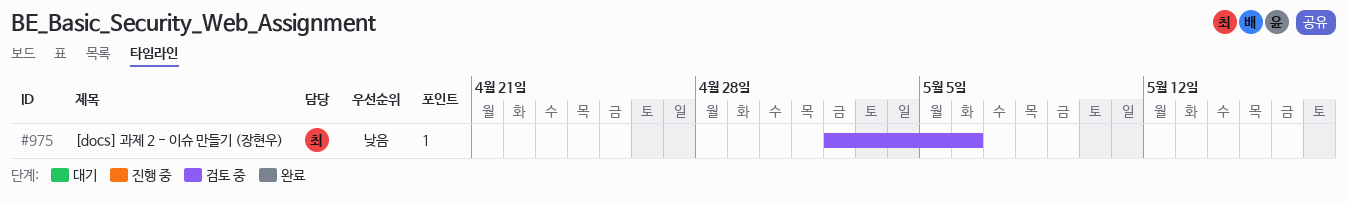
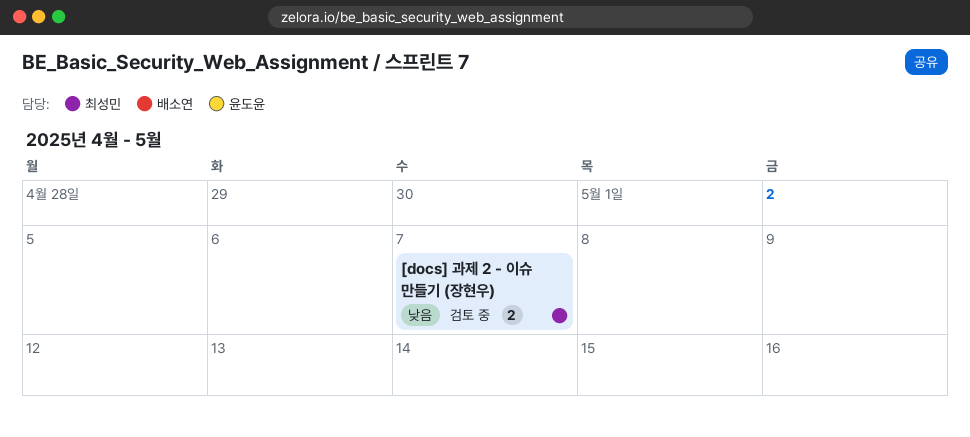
[docs] 과제 2 - 이슈 만들기 (장현우), estimate: 1 -> 2
[docs] 과제 2 - 이슈 만들기 (장현우), due: May 6 -> May 7

